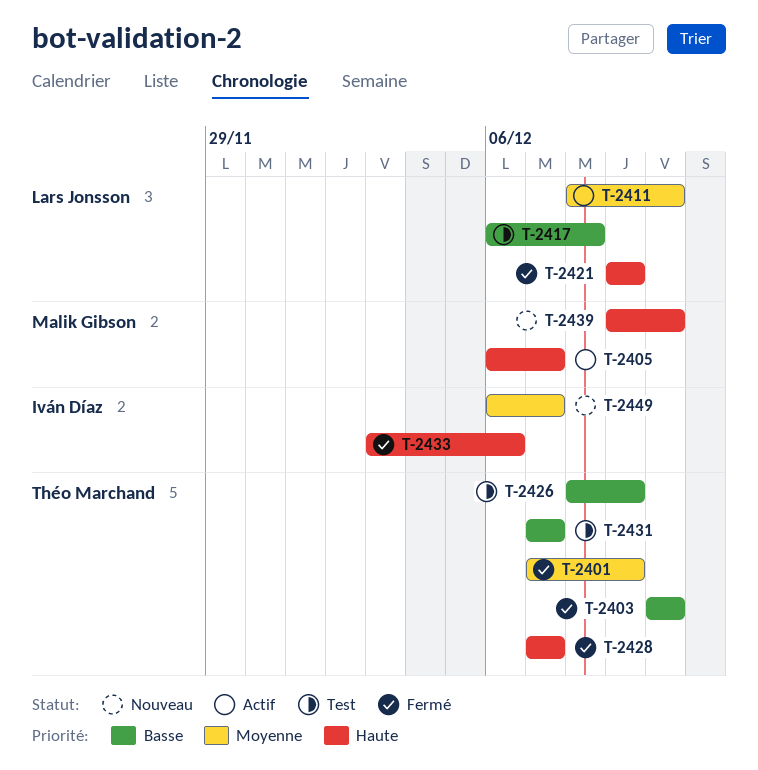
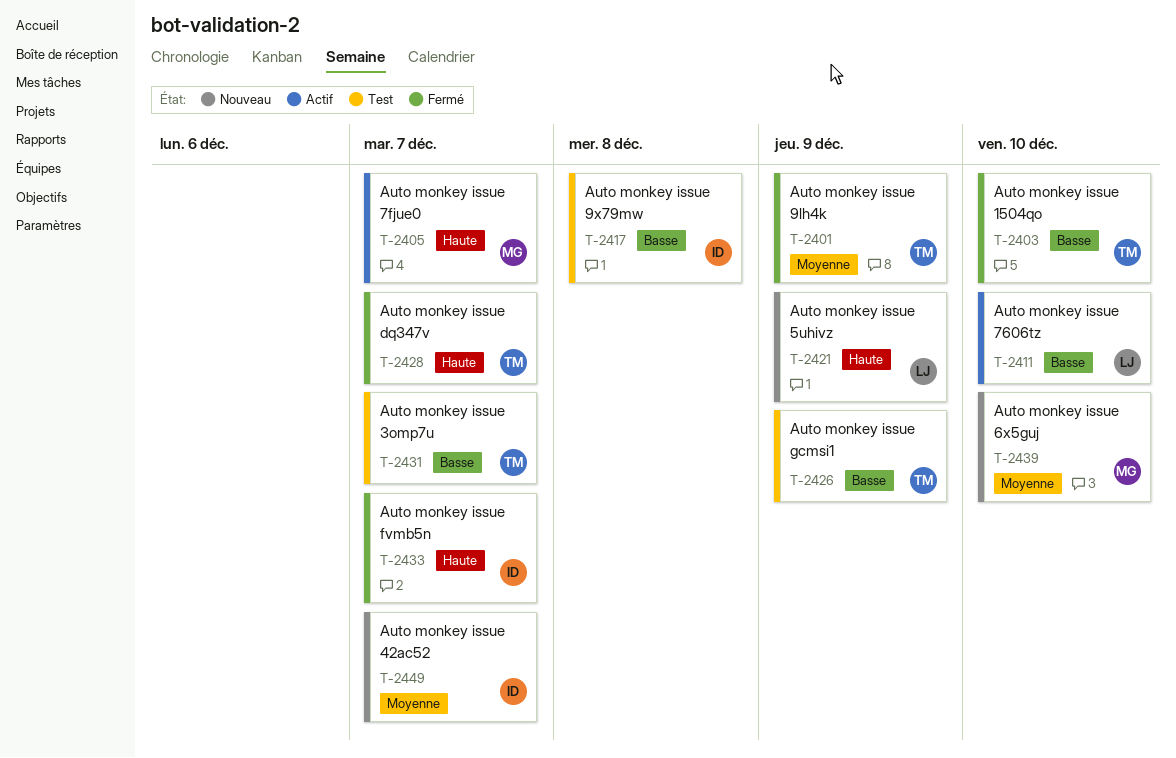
T-2411, priority: Moyenne -> Basse
T-2417, owner: Lars Jonsson -> Iván Díaz
T-2421, status: Fermé -> Nouveau
T-2433, due: Dec 6 -> Dec 7
T-2439, priority: Haute -> Moyenne

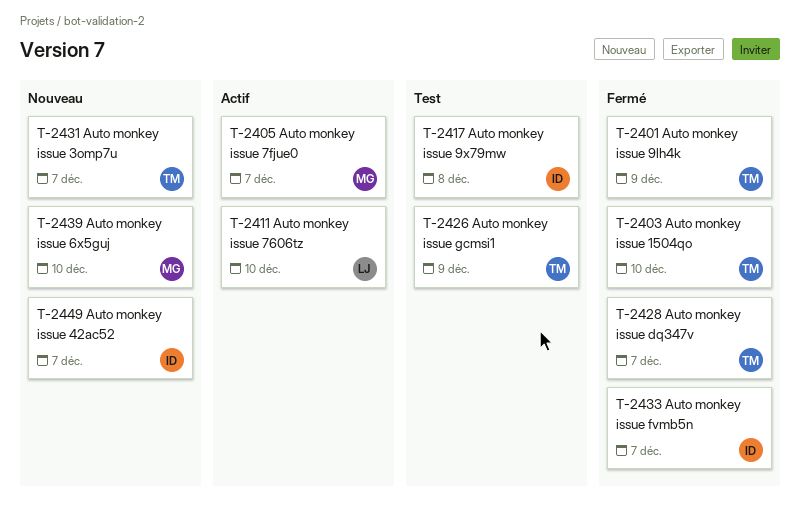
T-2421: present -> none
T-2431, status: Test -> Nouveau

